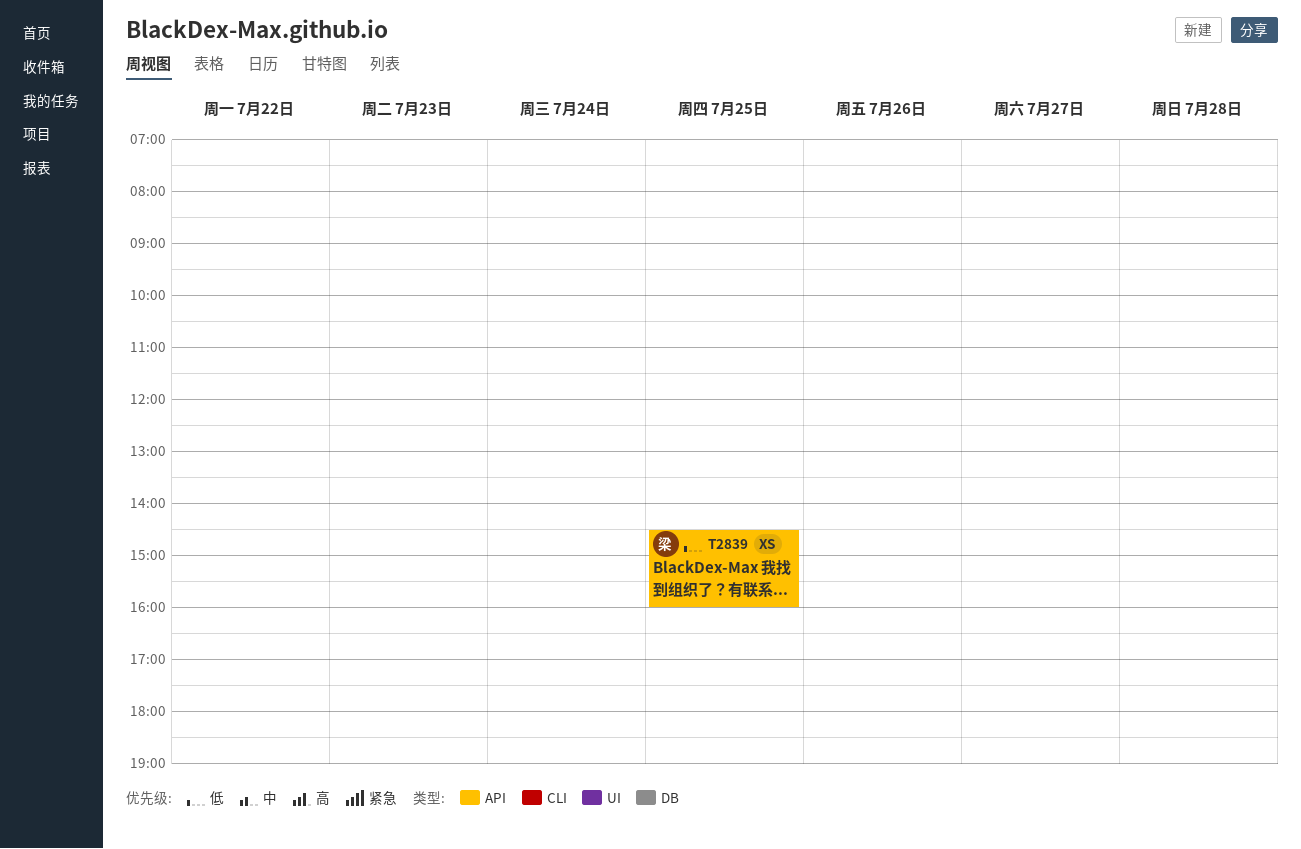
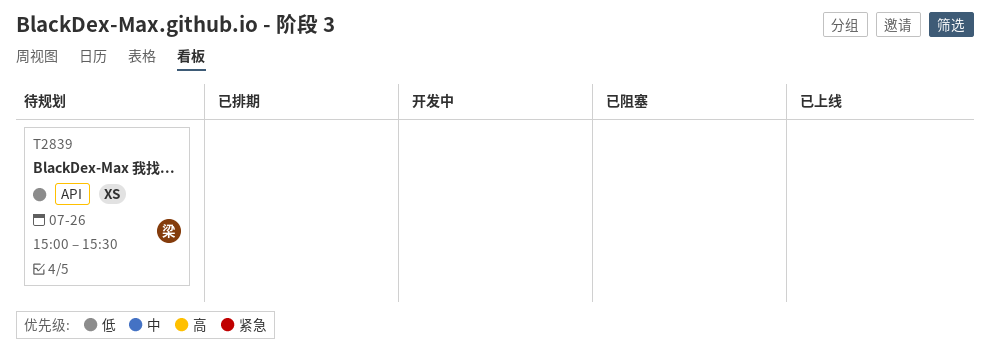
T2839, day: Jul 25 -> Jul 26
T2839, begins: 14:30 -> 15:00
T2839, ends: 16:00 -> 15:30

